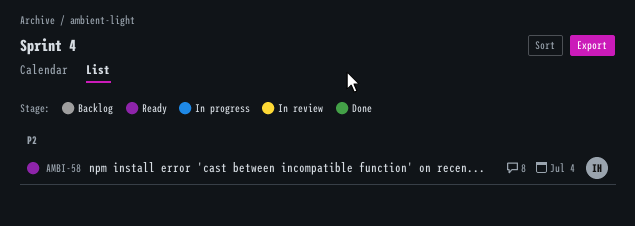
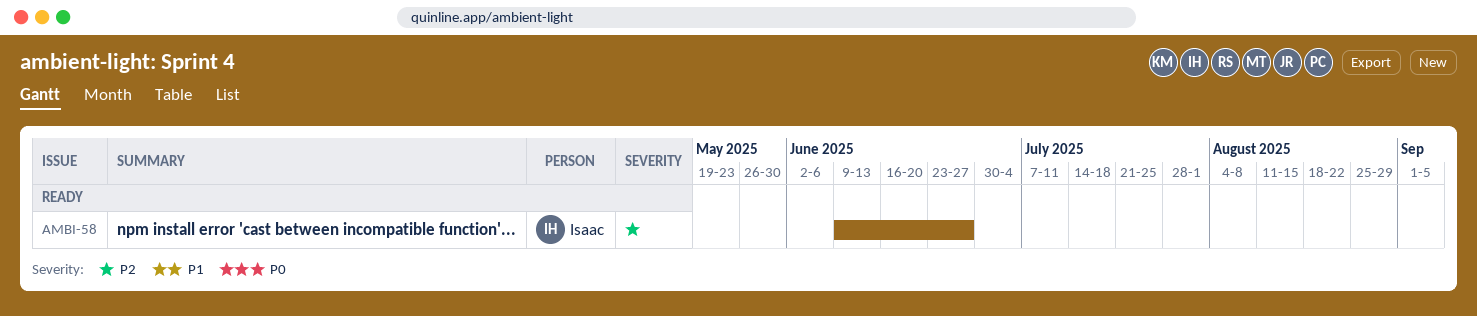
AMBI-58, due: Jul 4 -> Jun 27

